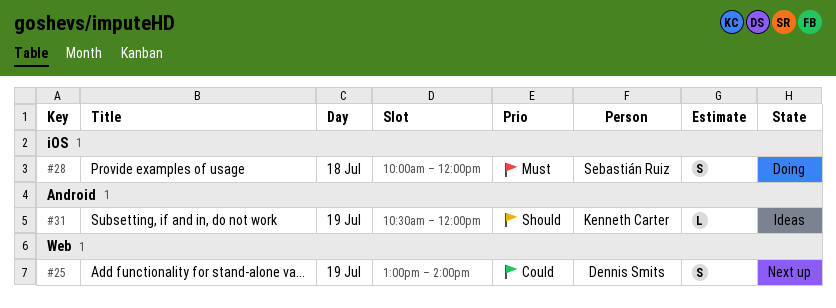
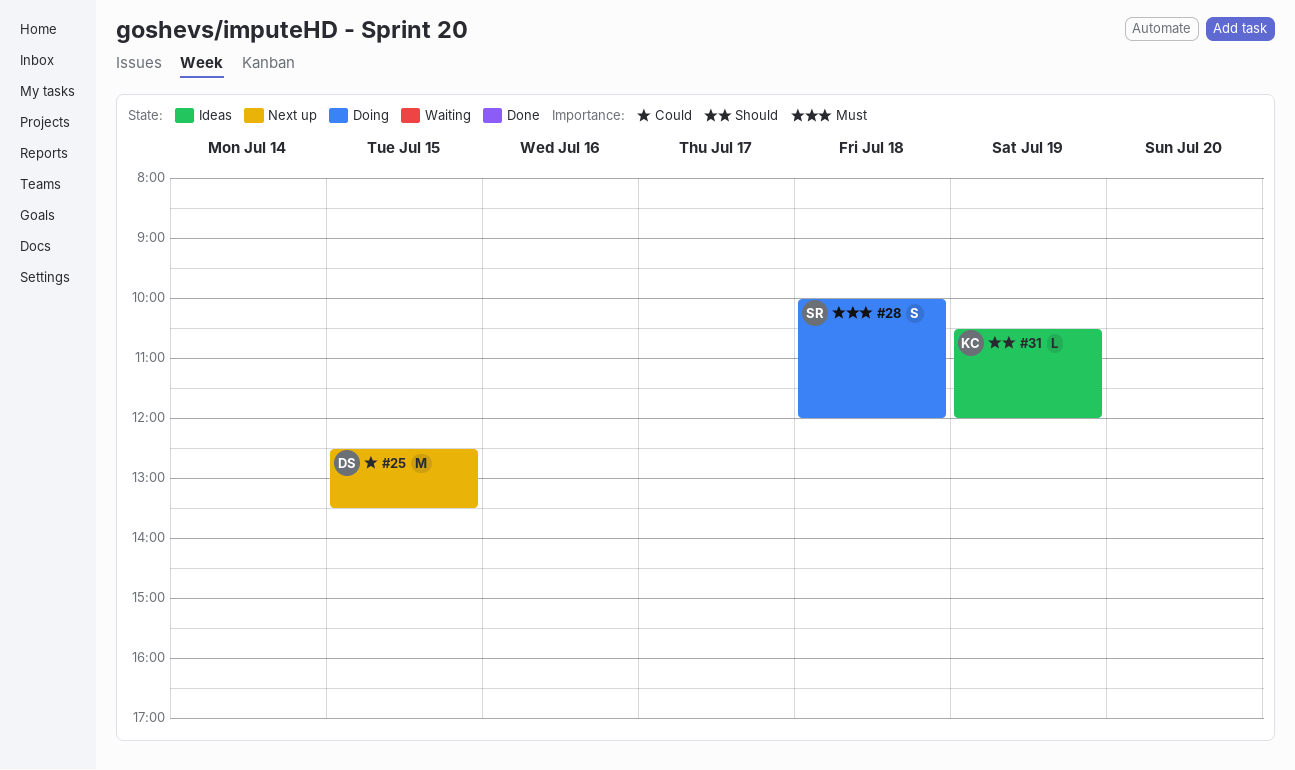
#25, estimate: S -> M
#25, day: Jul 19 -> Jul 15
#25, begins: 13:00 -> 12:30
#25, ends: 14:00 -> 13:30

